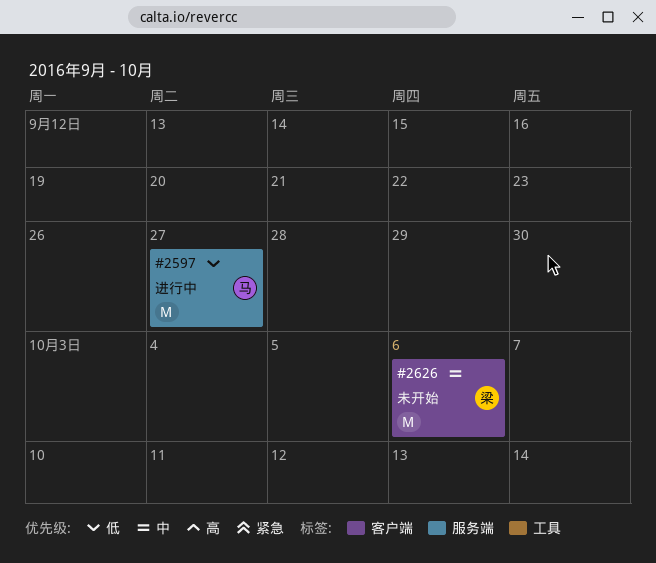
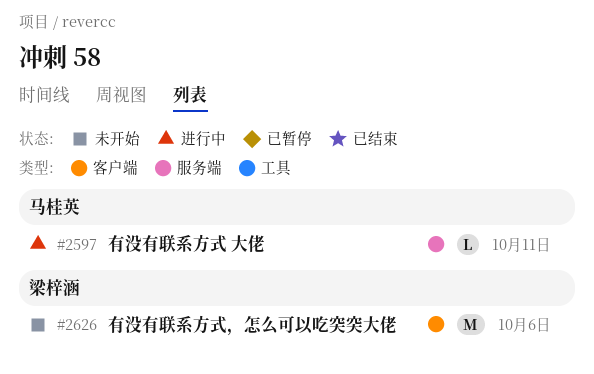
#2597, estimate: M -> L
#2597, due: Sep 27 -> Oct 11

